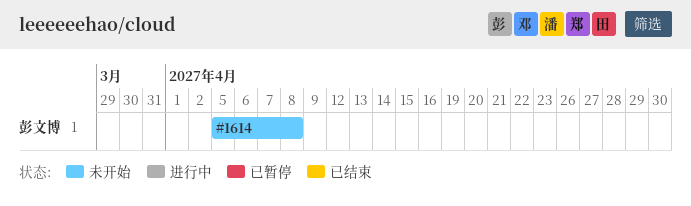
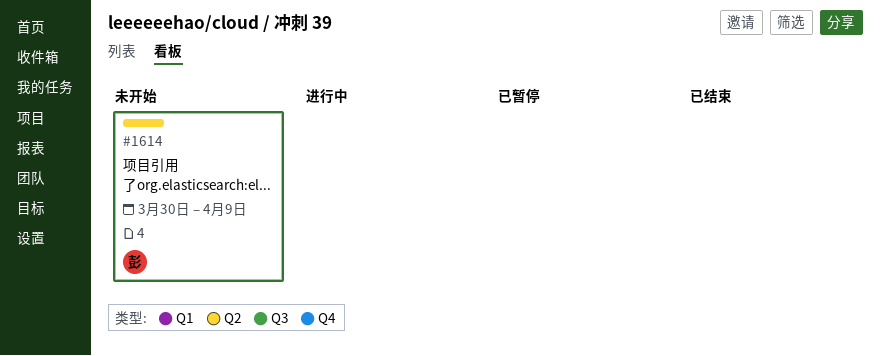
#1614, start: Apr 5 -> Mar 30
#1614, due: Apr 8 -> Apr 9

